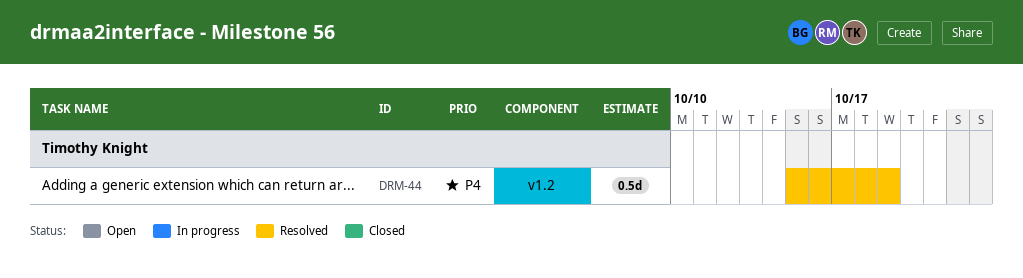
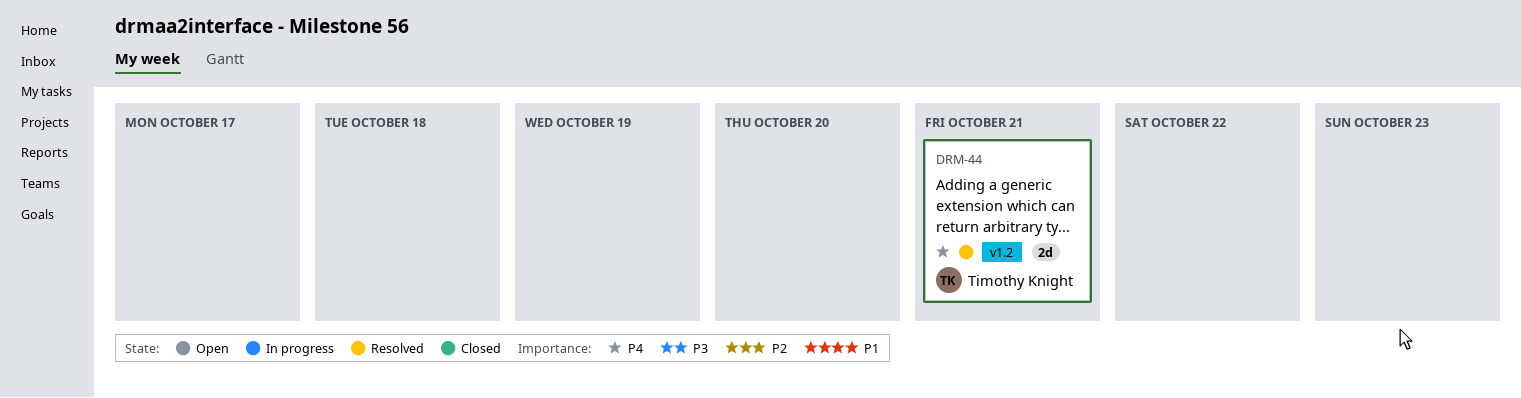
DRM-44, estimate: 0.5d -> 2d
DRM-44, due: Oct 19 -> Oct 21

